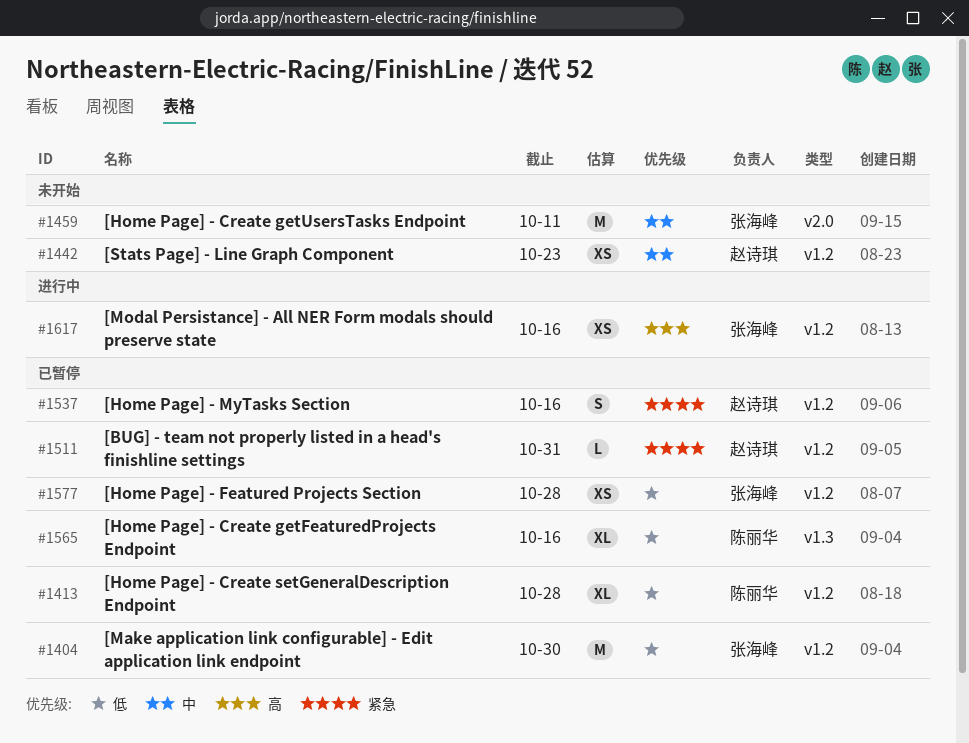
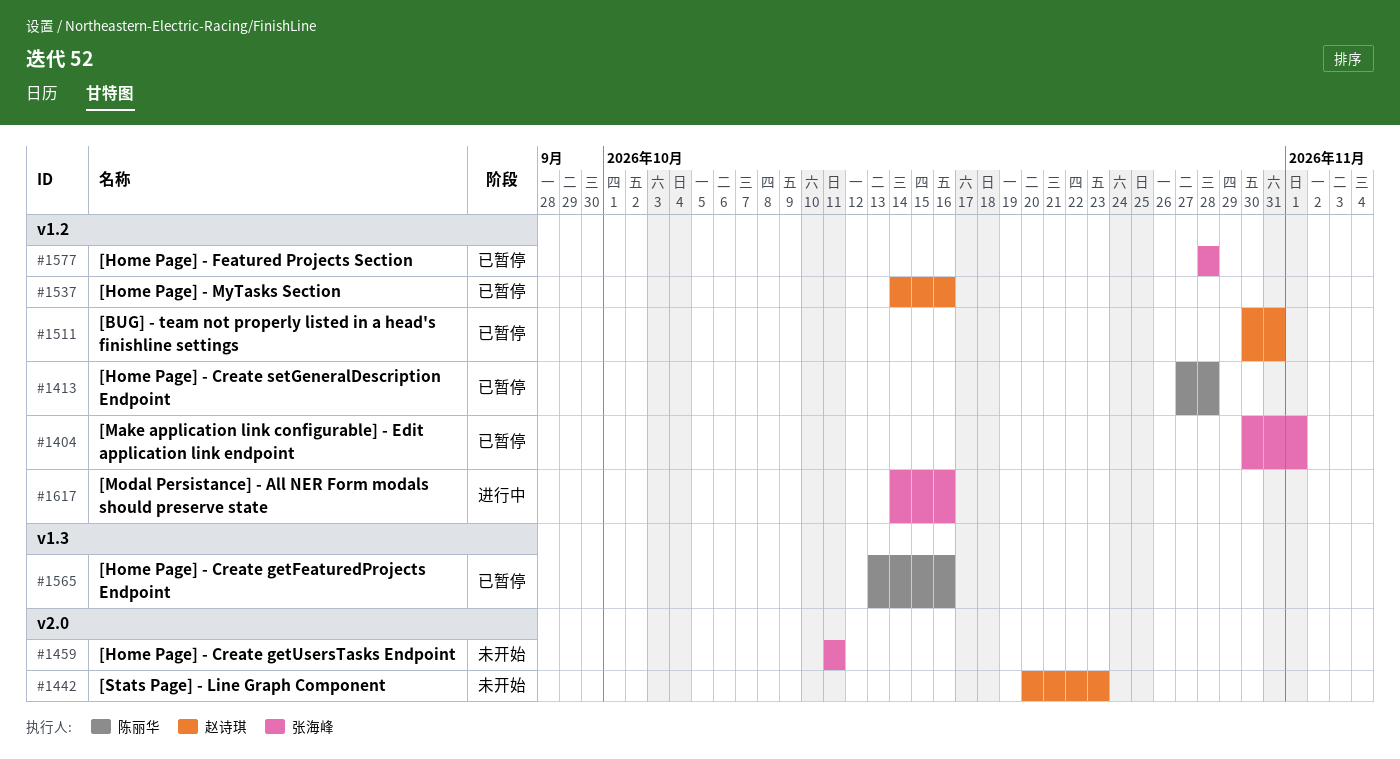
#1404, due: Oct 30 -> Nov 1
#1442, label: v1.2 -> v2.0

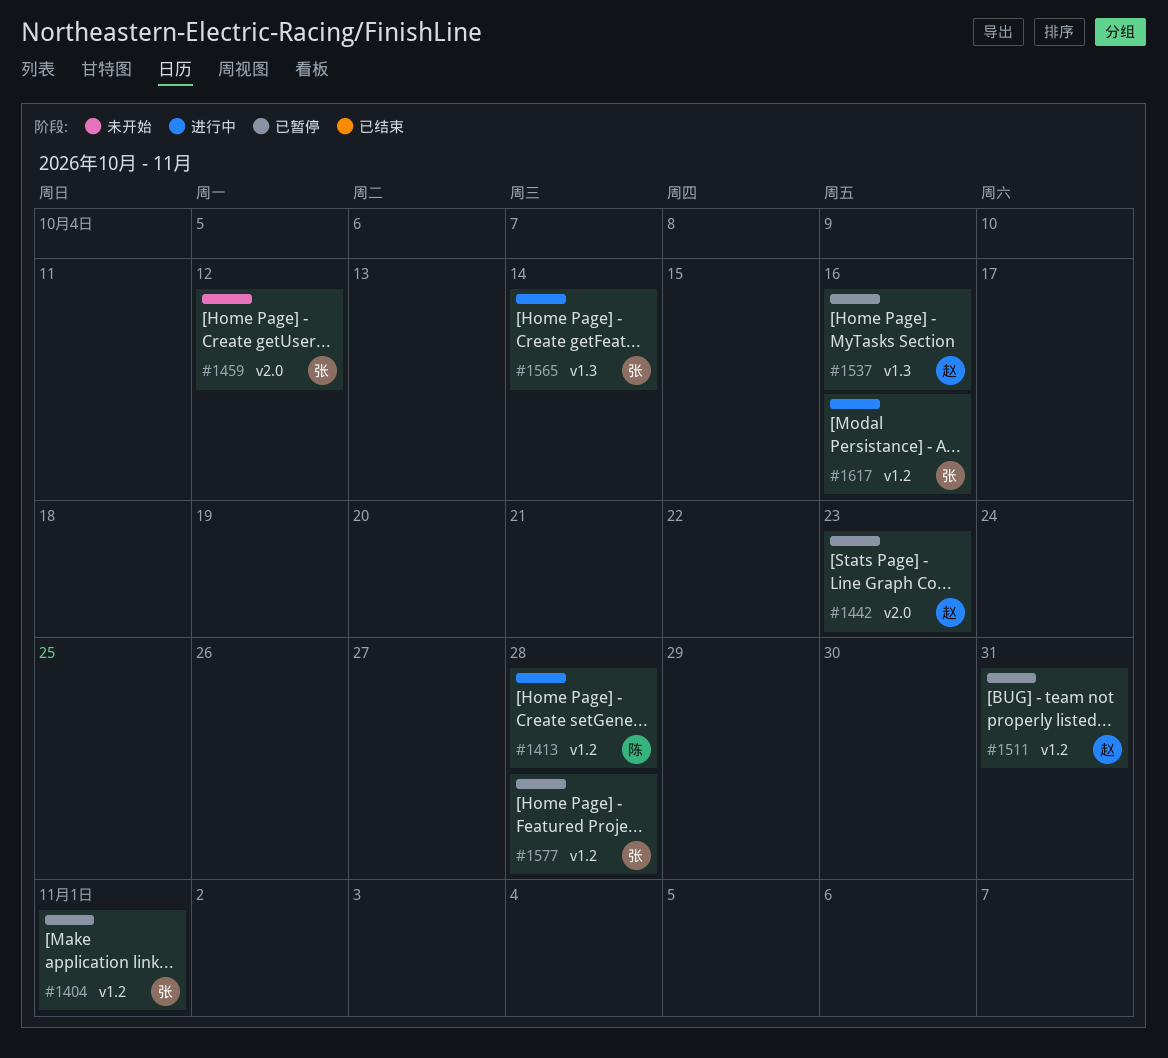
#1413, status: 已暂停 -> 进行中
#1442, status: 未开始 -> 已暂停
#1459, due: Oct 11 -> Oct 12
#1537, label: v1.2 -> v1.3
#1565, status: 已暂停 -> 进行中
#1565, owner: 陈丽华 -> 张海峰
#1565, due: Oct 16 -> Oct 14

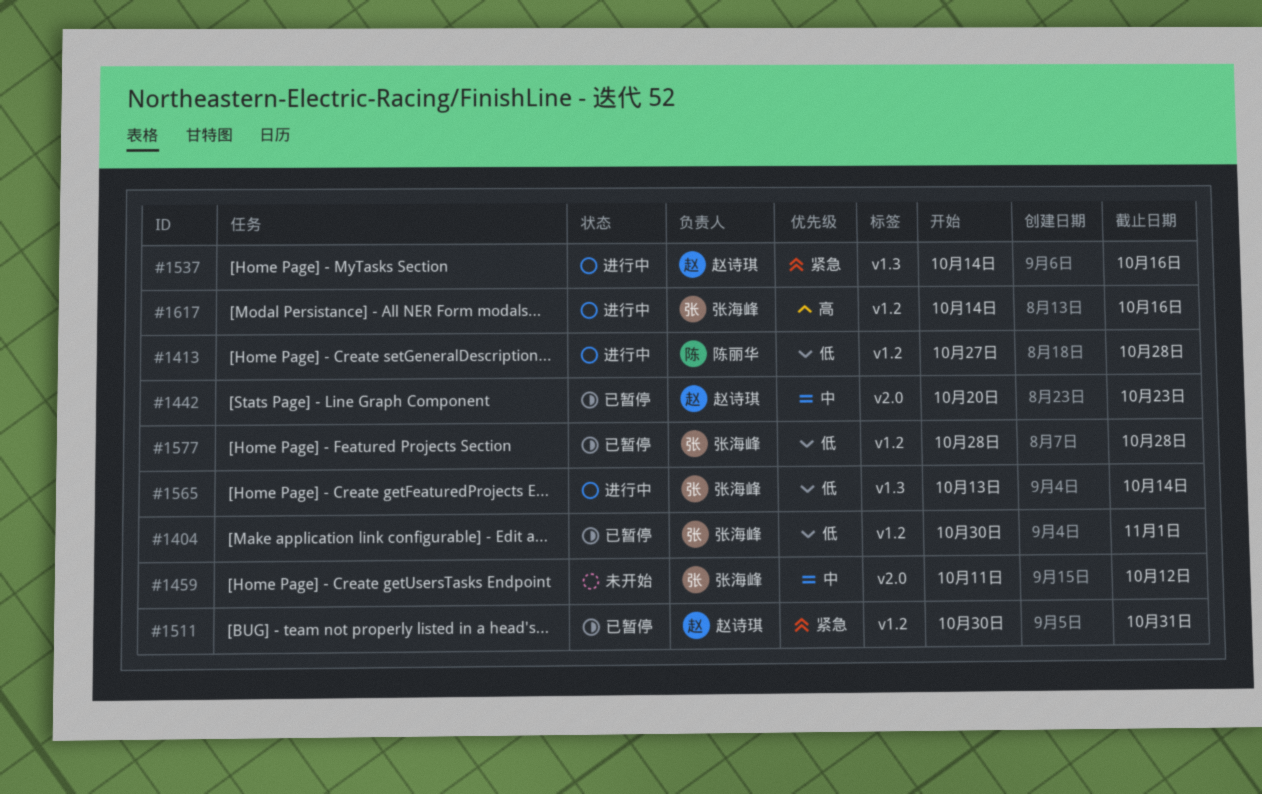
#1537, status: 已暂停 -> 进行中

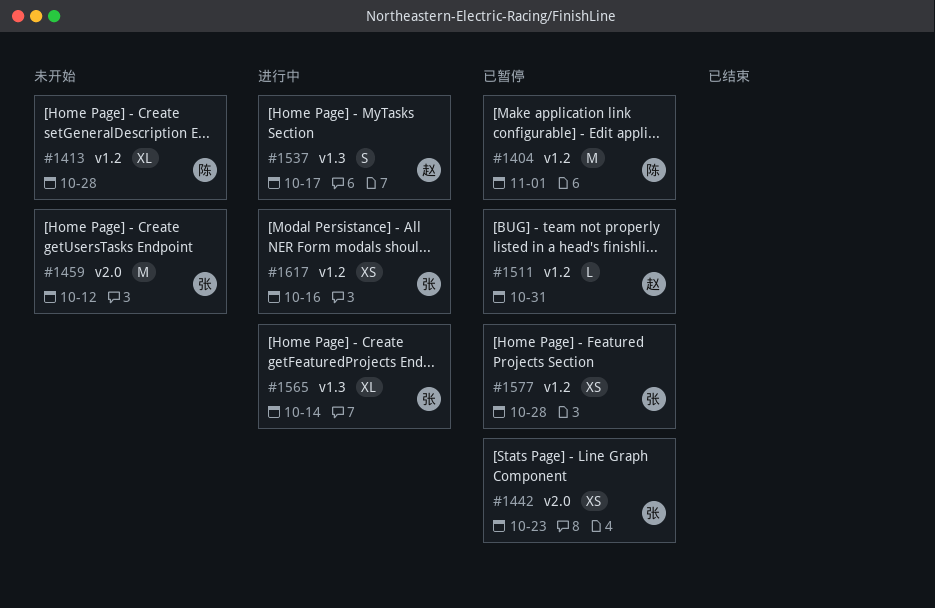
#1404, owner: 张海峰 -> 陈丽华
#1413, status: 进行中 -> 未开始
#1442, owner: 赵诗琪 -> 张海峰
#1537, due: Oct 16 -> Oct 17

